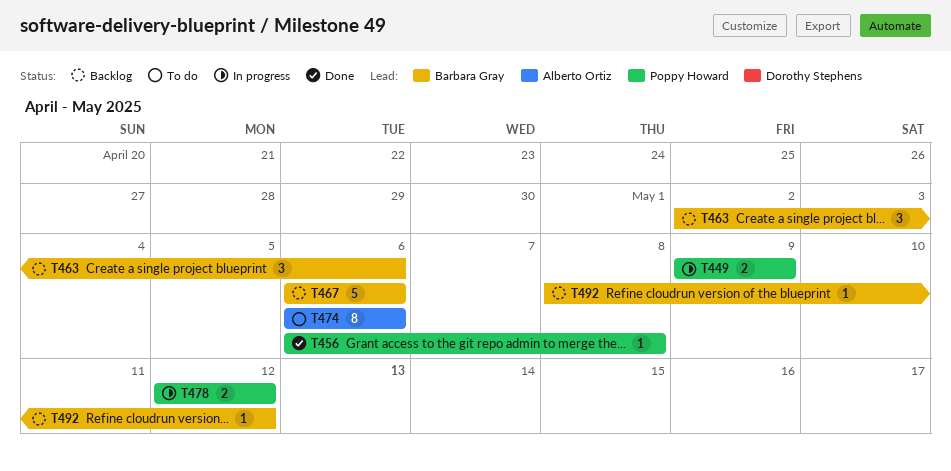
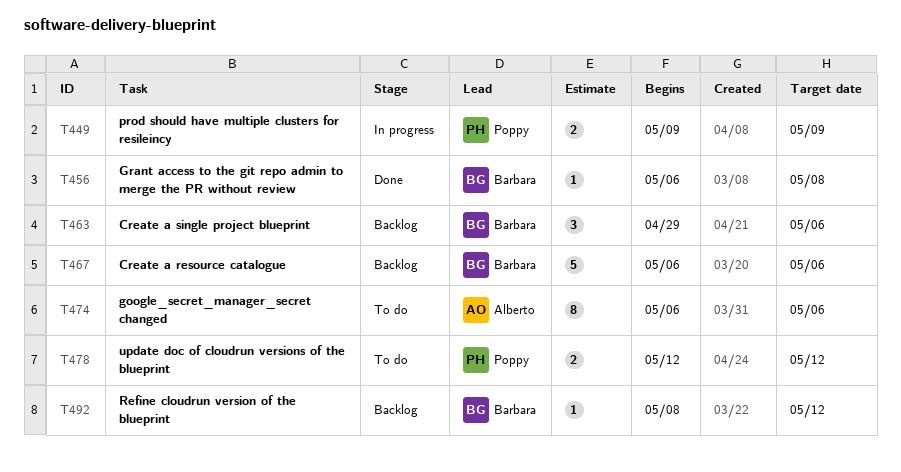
T456, owner: Poppy Howard -> Barbara Gray
T463, start: May 2 -> Apr 29
T478, status: In progress -> To do

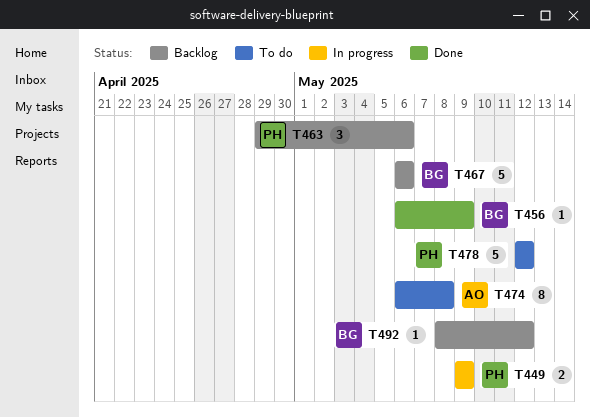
T456, due: May 8 -> May 9
T463, owner: Barbara -> Poppy
T474, due: May 6 -> May 8
T478, estimate: 2 -> 5

